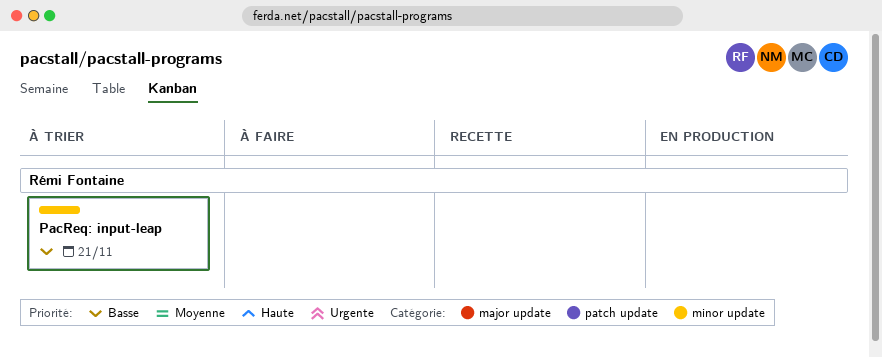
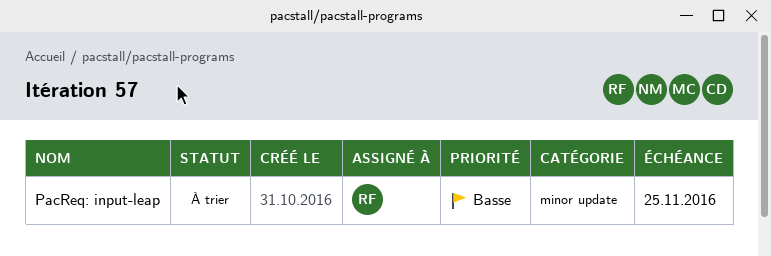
PacReq: input-leap, due: Nov 21 -> Nov 25

